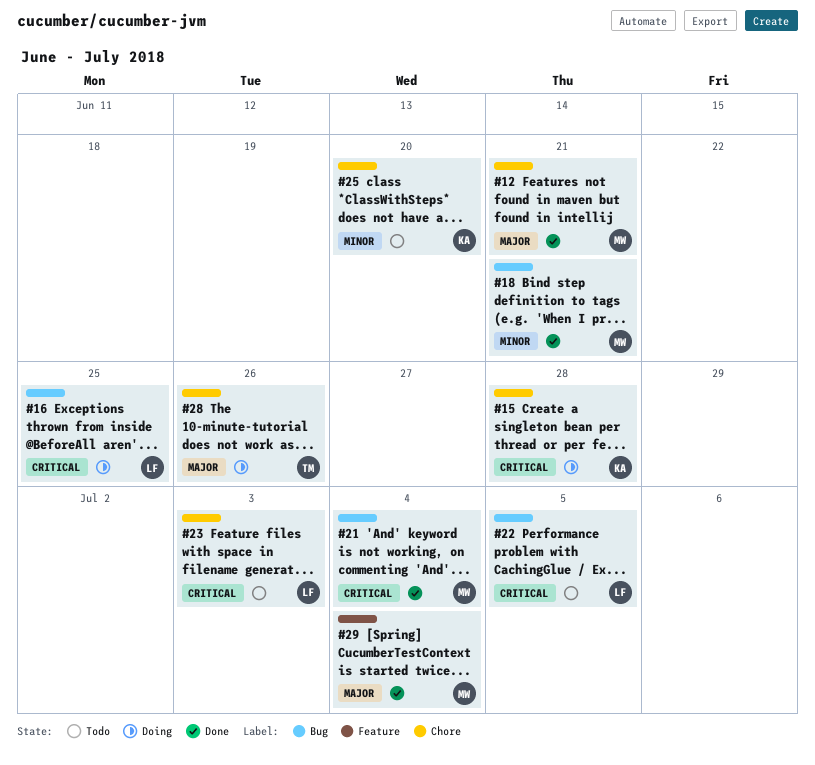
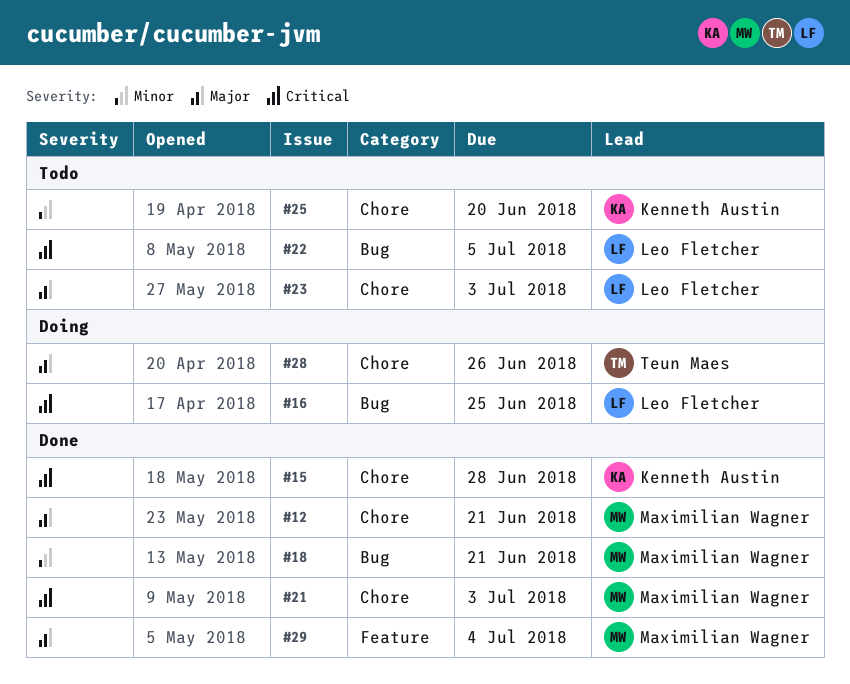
#15, status: Doing -> Done
#21, label: Bug -> Chore
#21, due: Jul 4 -> Jul 3
#23, priority: Critical -> Major

